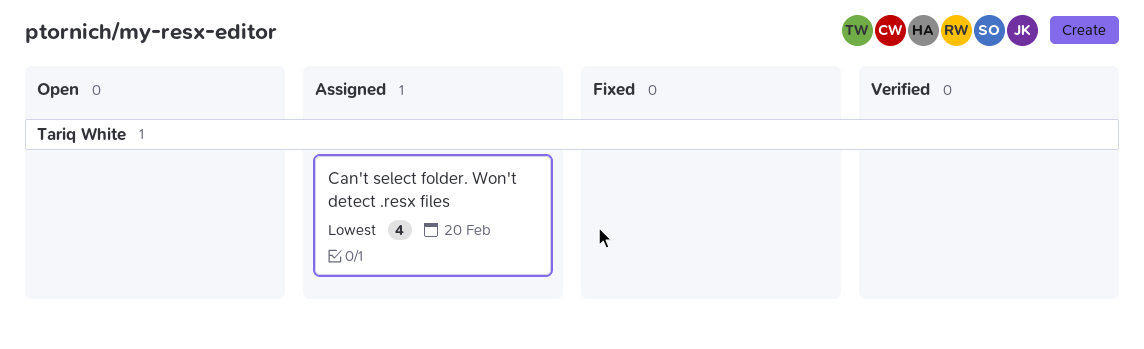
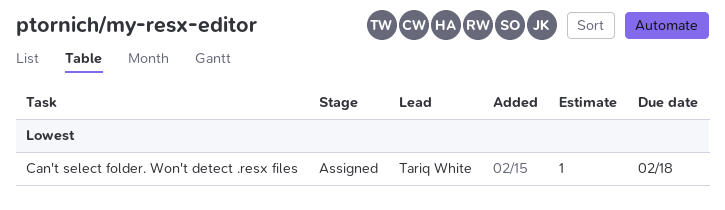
Can't select folder. Won't detect .resx files, estimate: 4 -> 1
Can't select folder. Won't detect .resx files, due: Feb 20 -> Feb 18

